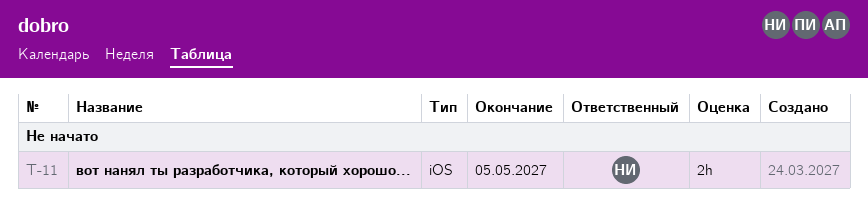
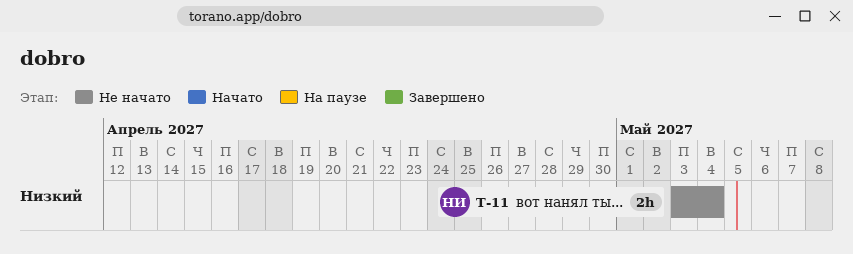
T-11, due: May 5 -> May 4

